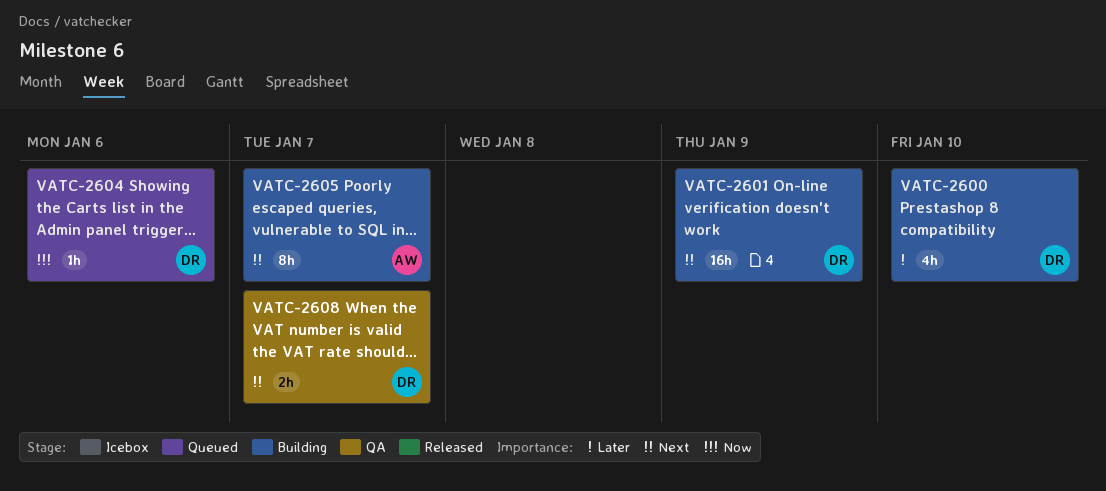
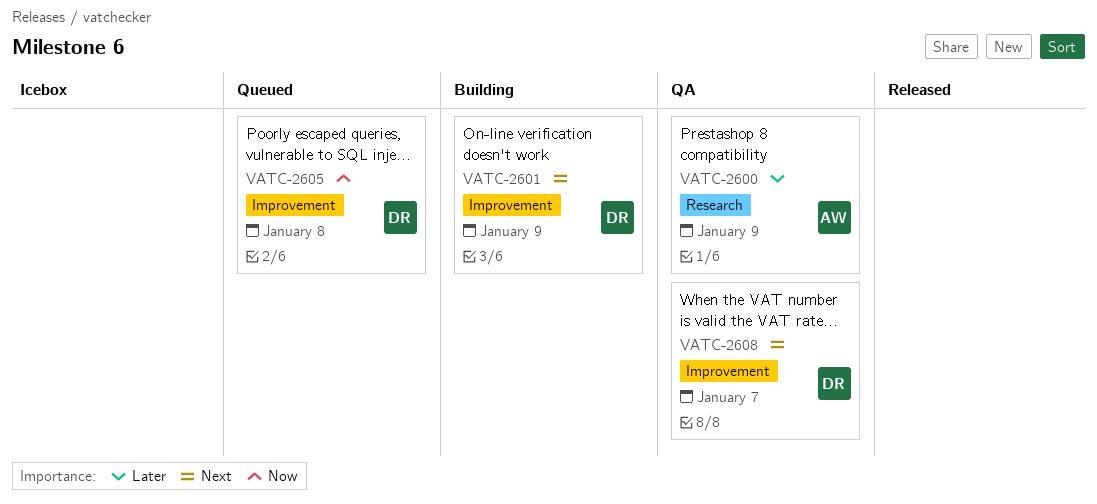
VATC-2600, status: Building -> QA
VATC-2600, owner: DR -> AW
VATC-2600, due: Jan 10 -> Jan 9
VATC-2604: present -> none
VATC-2605, status: Building -> Queued
VATC-2605, owner: AW -> DR
VATC-2605, priority: Next -> Now
VATC-2605, due: Jan 7 -> Jan 8

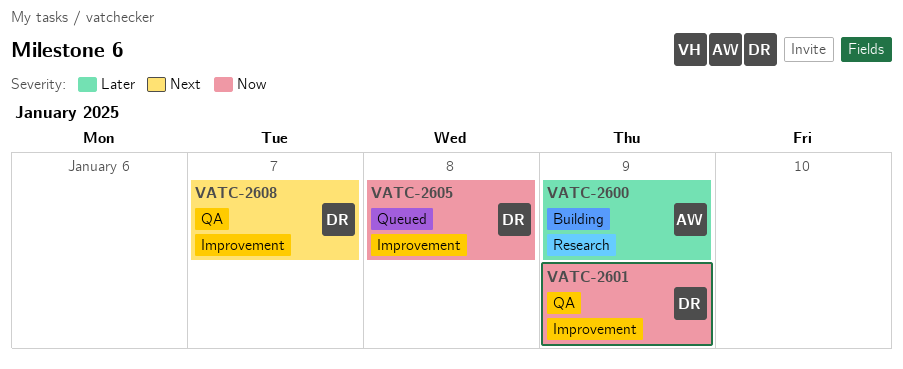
VATC-2600, status: QA -> Building
VATC-2601, status: Building -> QA
VATC-2601, priority: Next -> Now

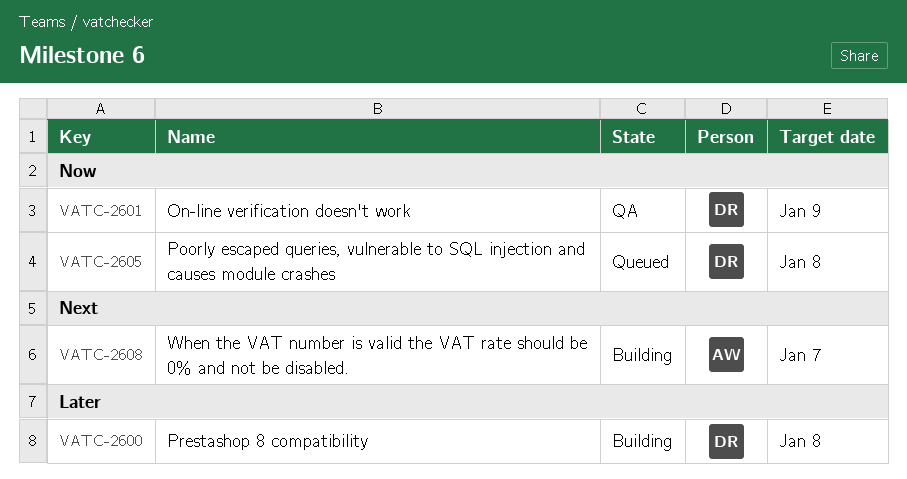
VATC-2600, owner: AW -> DR
VATC-2600, due: Jan 9 -> Jan 8
VATC-2608, status: QA -> Building
VATC-2608, owner: DR -> AW

